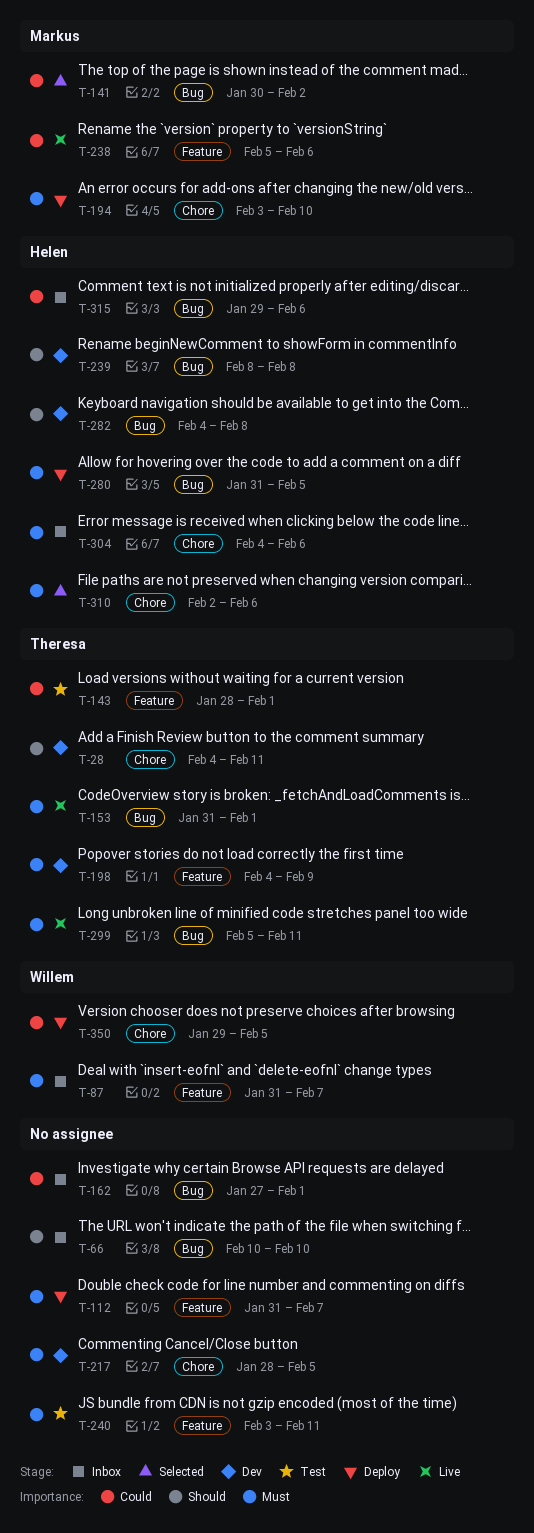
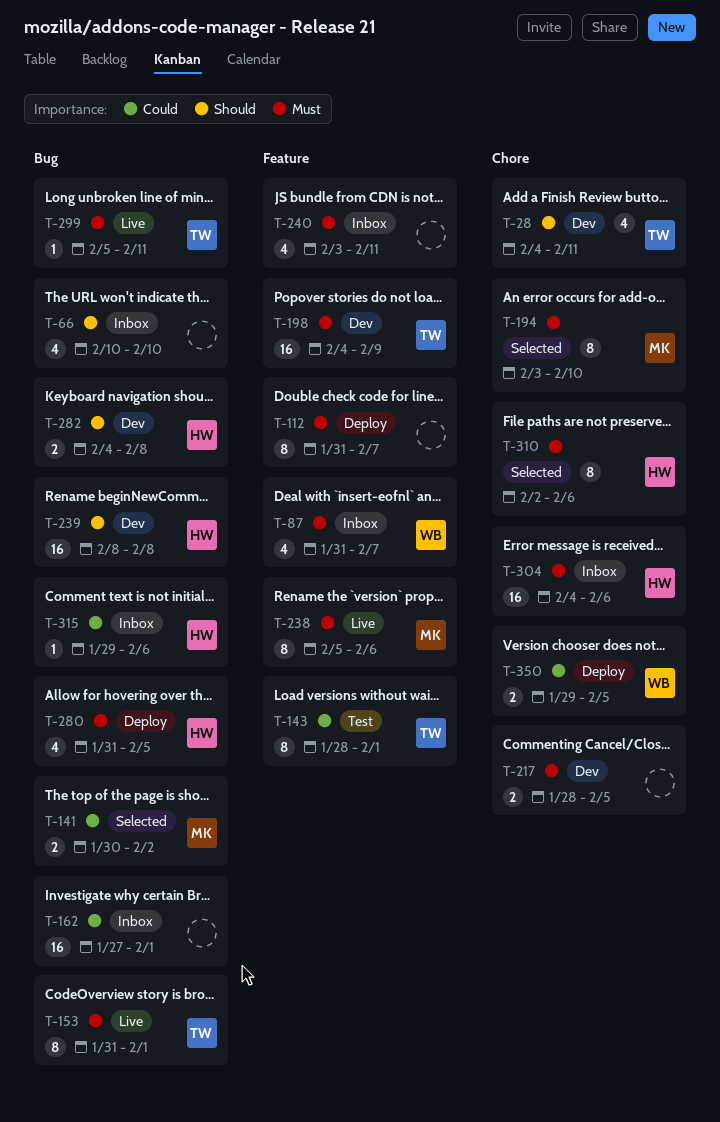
T-194, status: Deploy -> Selected
T-238, priority: Could -> Must
T-240, status: Test -> Inbox

